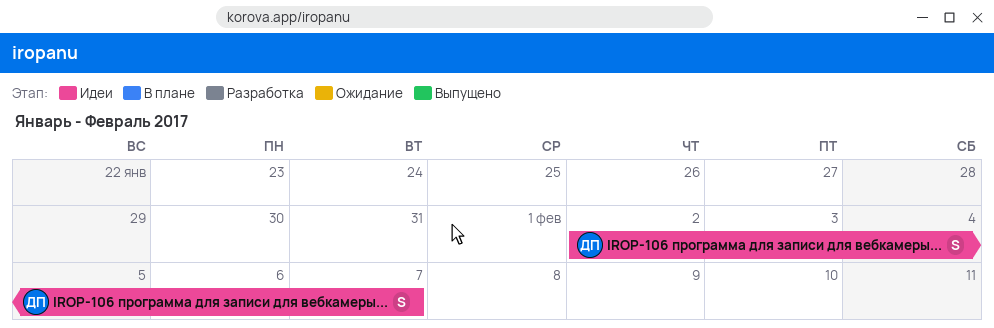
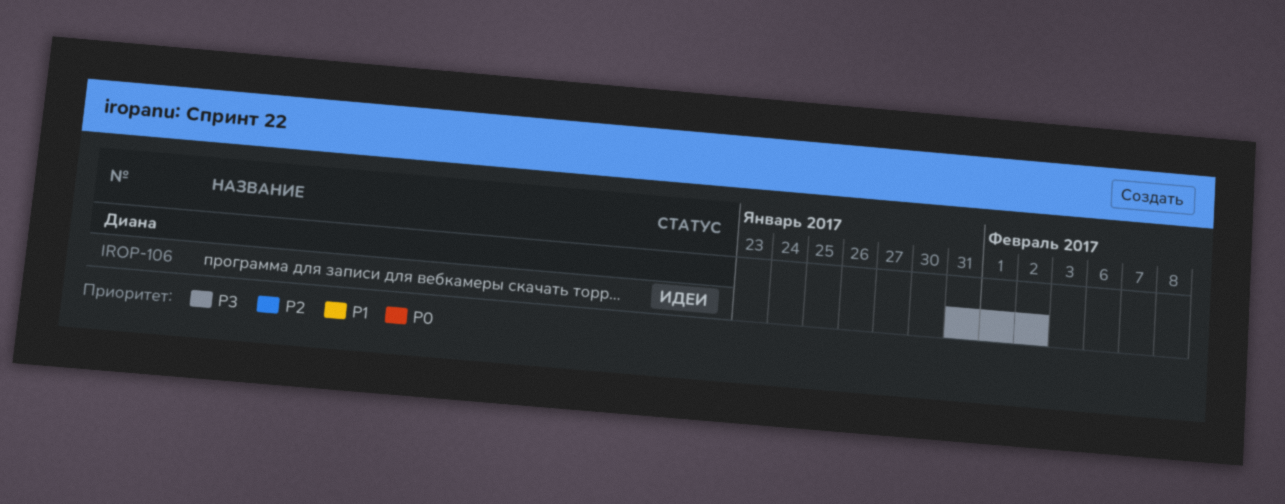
IROP-106, start: Feb 2 -> Jan 31
IROP-106, due: Feb 7 -> Feb 2

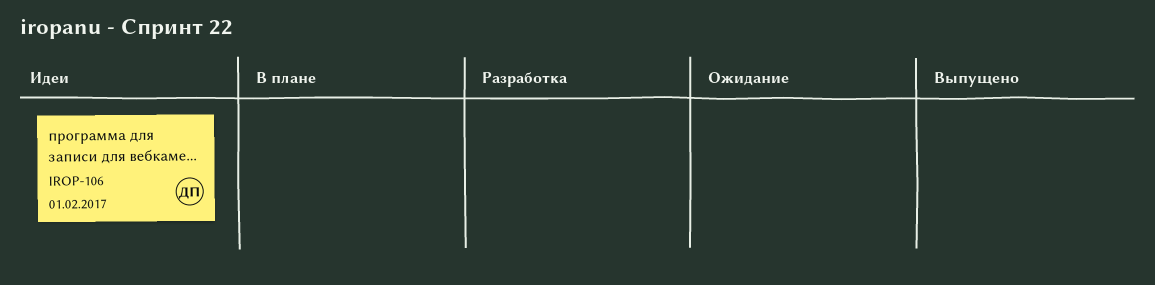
IROP-106, due: Feb 2 -> Feb 1

